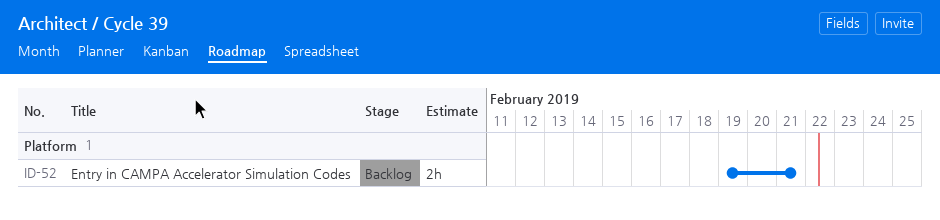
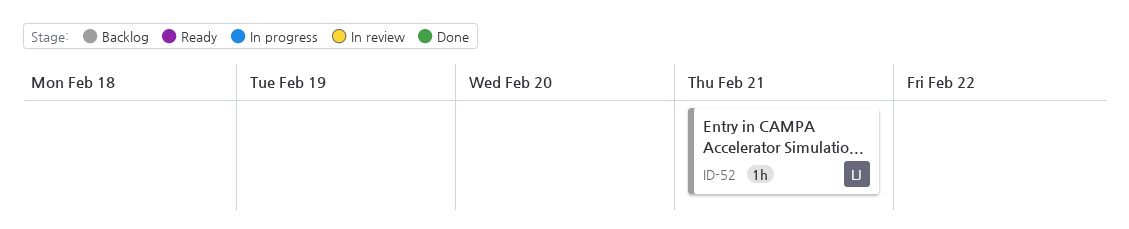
ID-52, estimate: 2h -> 1h

